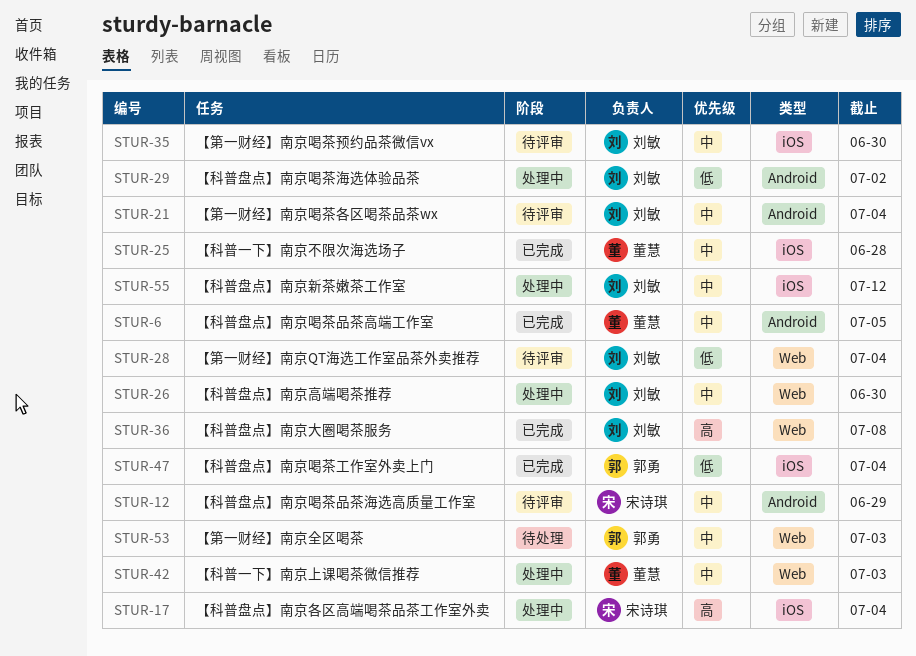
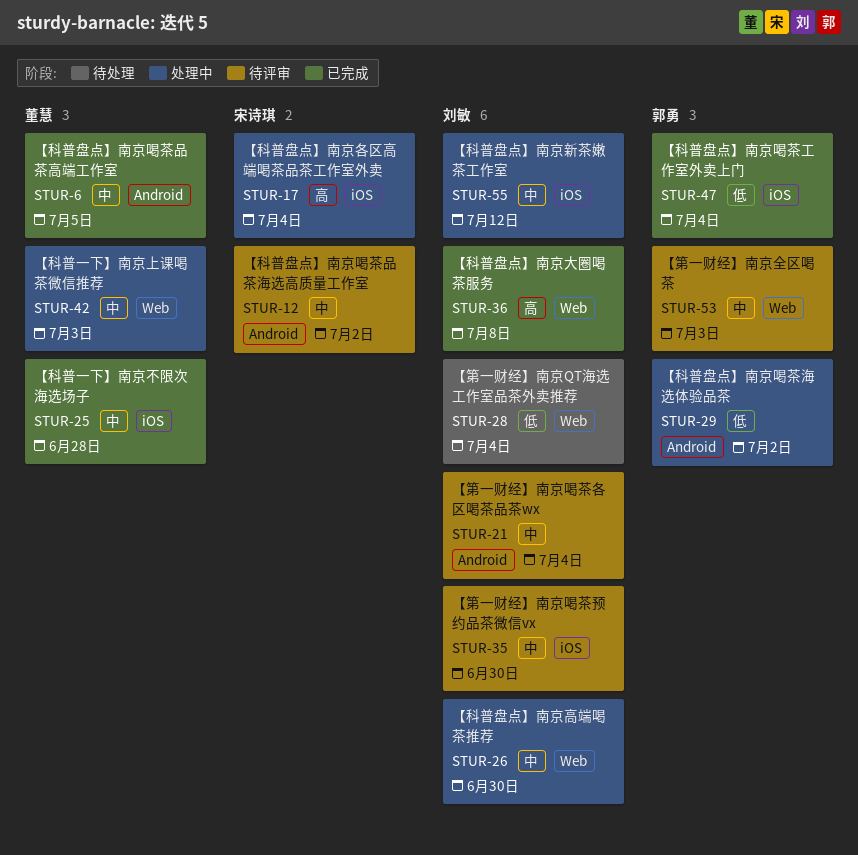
STUR-12, due: Jun 29 -> Jul 2
STUR-28, status: 待评审 -> 待处理
STUR-29, owner: 刘敏 -> 郭勇
STUR-53, status: 待处理 -> 待评审

